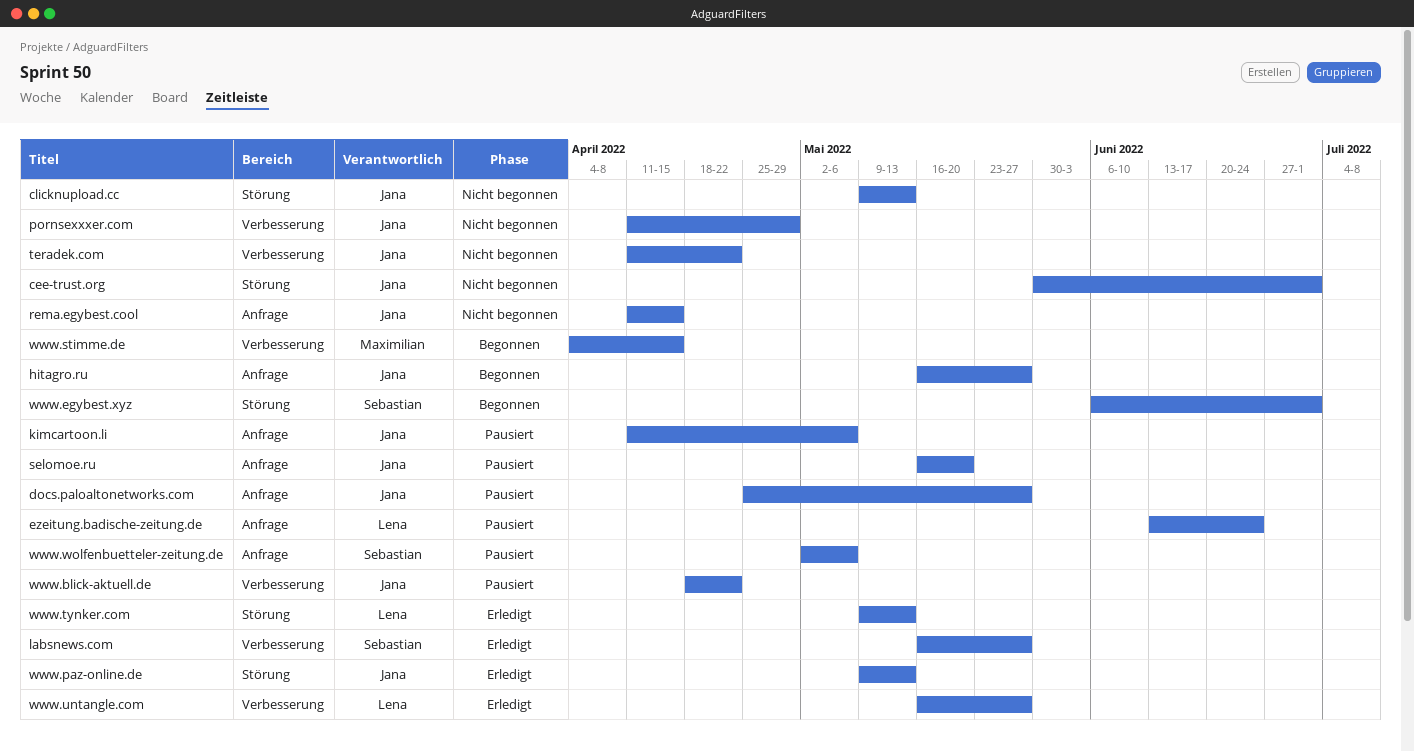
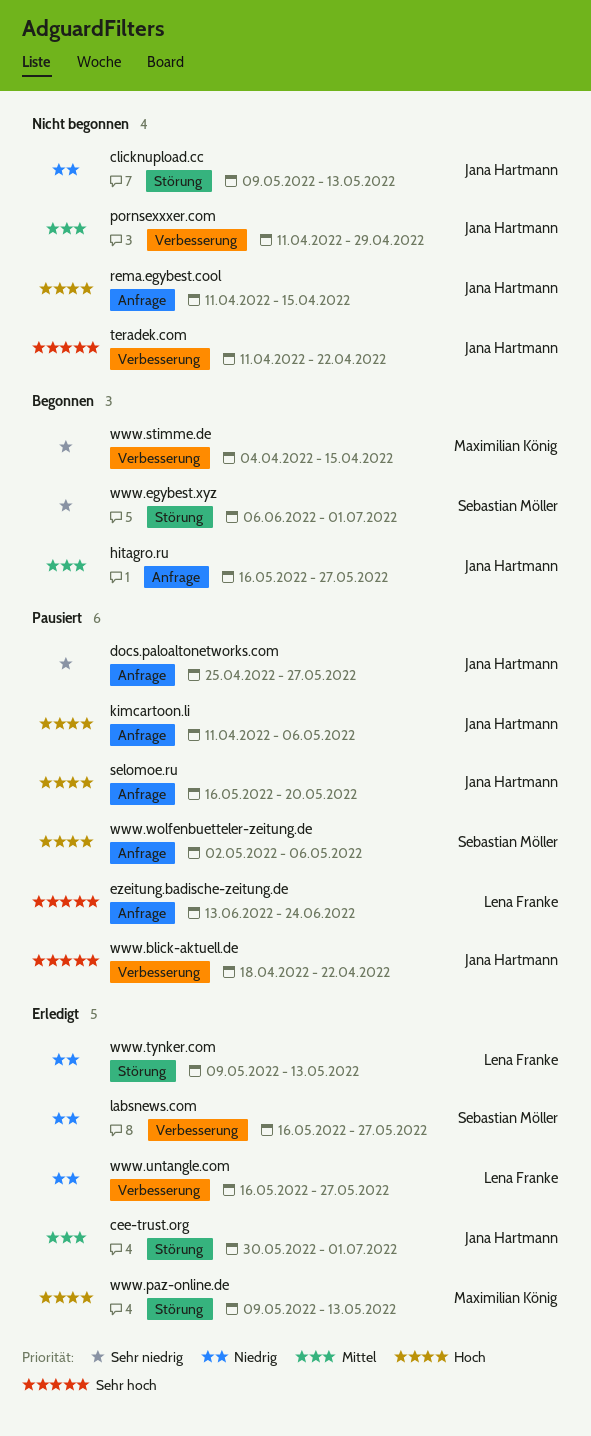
cee-trust.org, status: Nicht begonnen -> Erledigt
www.paz-online.de, owner: Jana Hartmann -> Maximilian König

